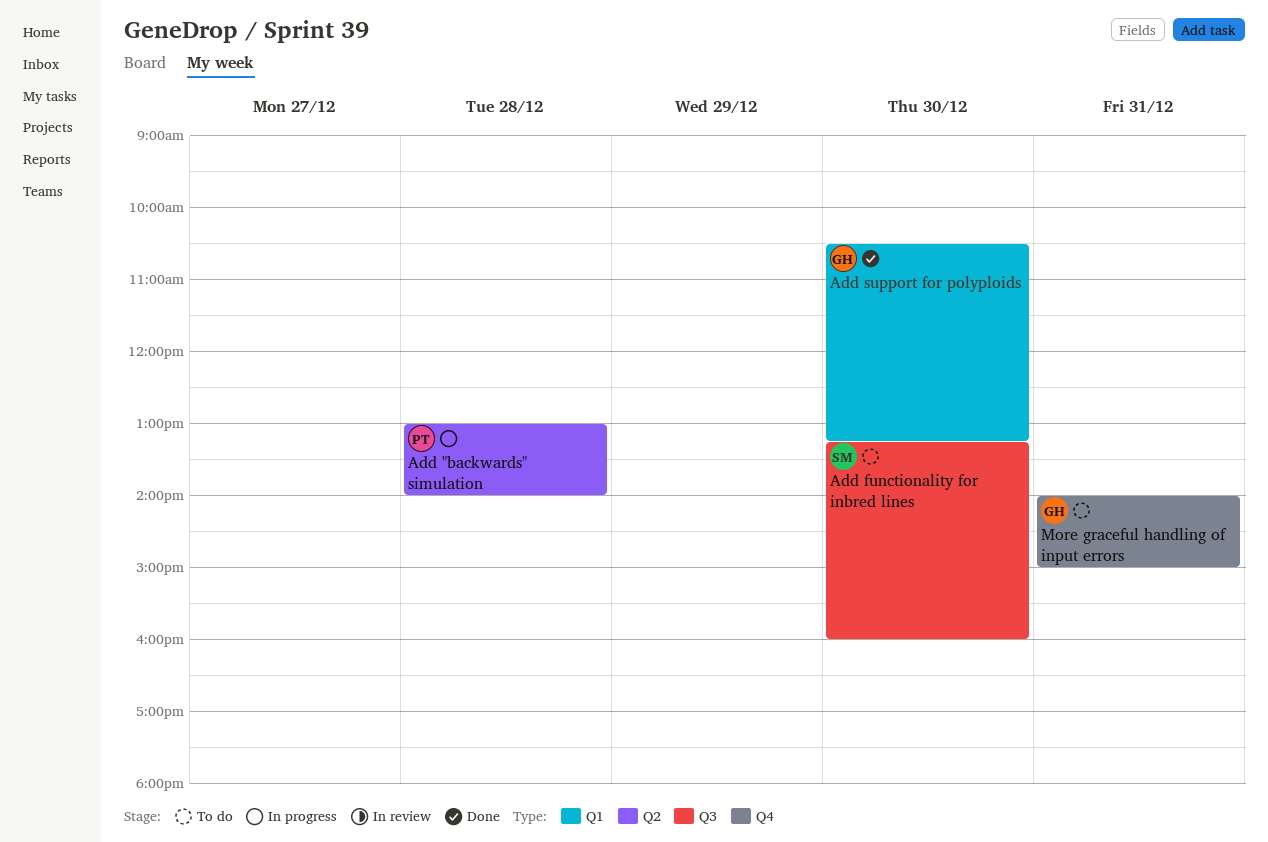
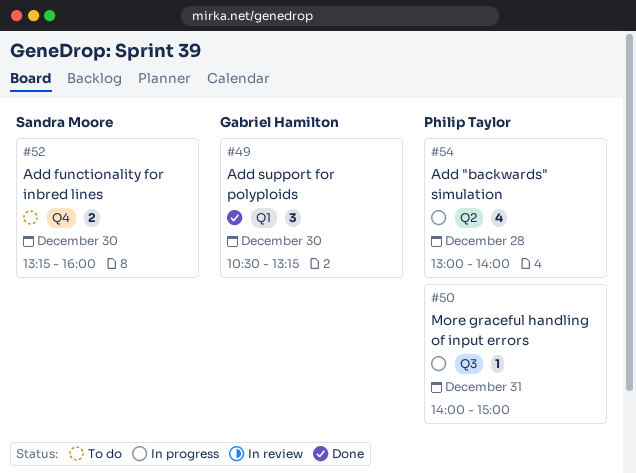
Add functionality for inbred lines, label: Q3 -> Q4
More graceful handling of input errors, status: To do -> In progress
More graceful handling of input errors, owner: Gabriel Hamilton -> Philip Taylor
More graceful handling of input errors, label: Q4 -> Q3

